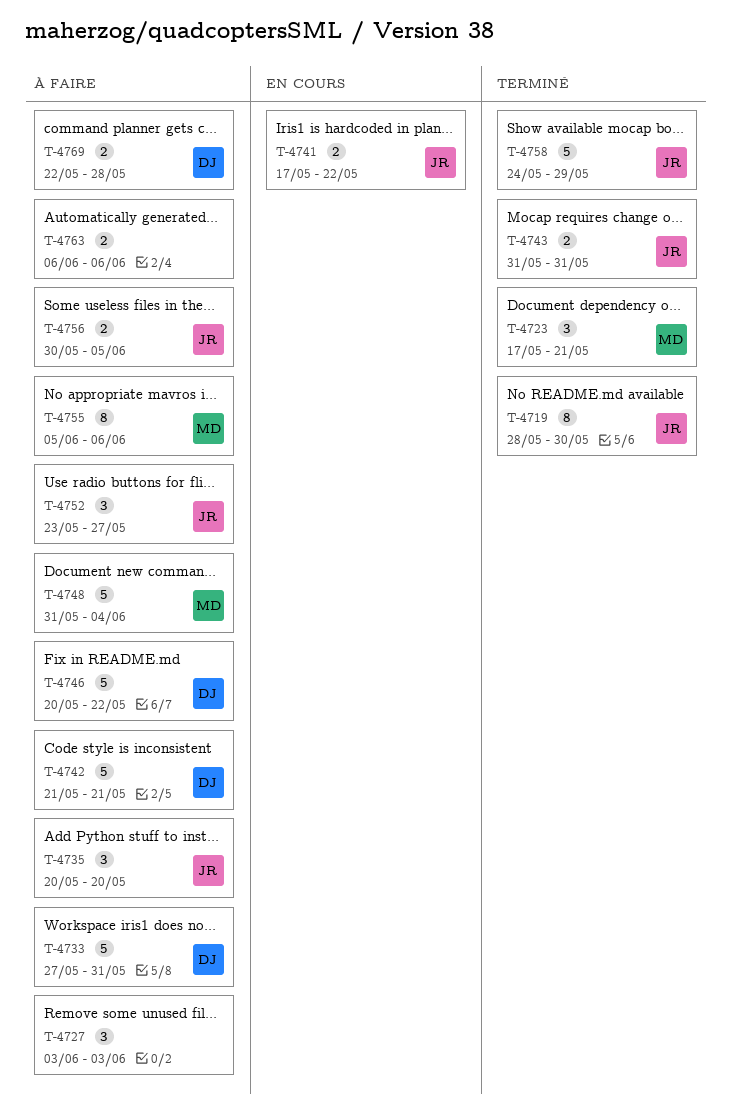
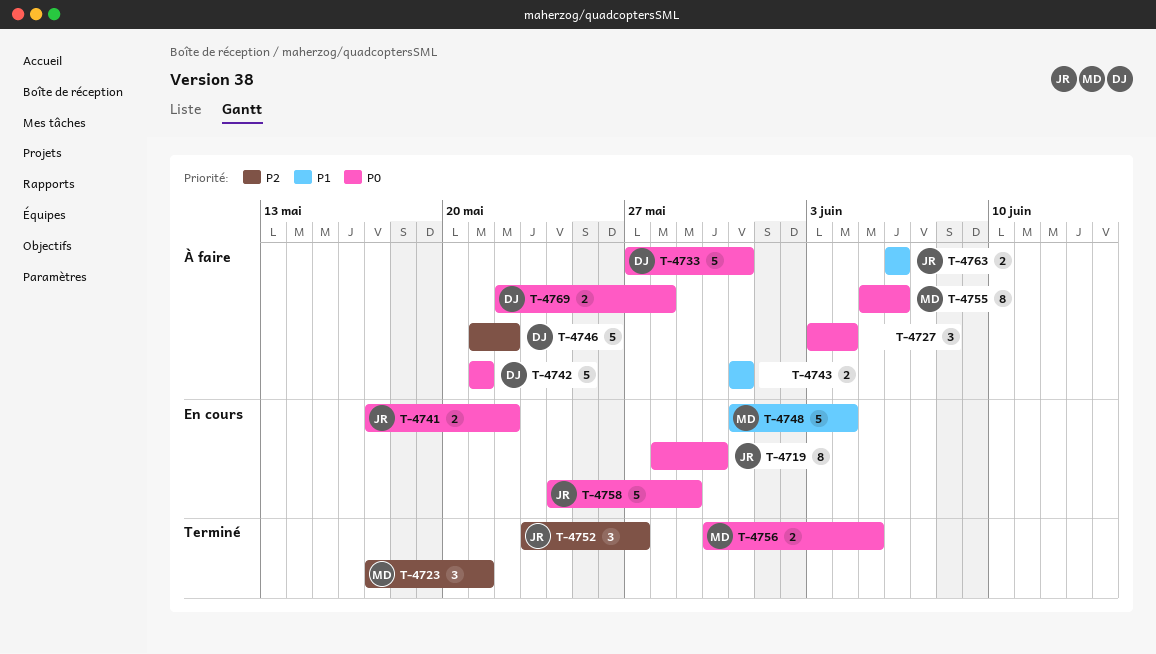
T-4719, status: Terminé -> En cours
T-4727, due: Jun 3 -> Jun 4
T-4735: present -> none
T-4743, status: Terminé -> À faire
T-4743, owner: JR -> none
T-4746, start: May 20 -> May 21
T-4748, status: À faire -> En cours
T-4752, status: À faire -> Terminé
T-4756, status: À faire -> Terminé
T-4756, owner: JR -> MD
T-4758, status: Terminé -> En cours
T-4763, owner: none -> JR

